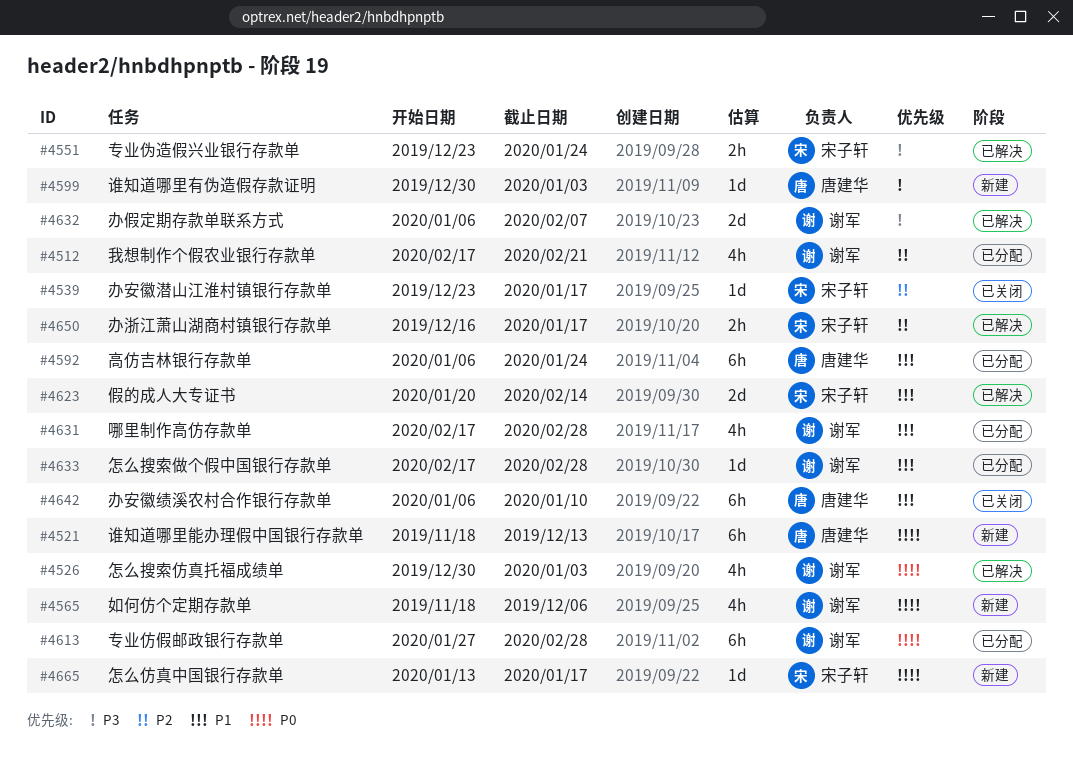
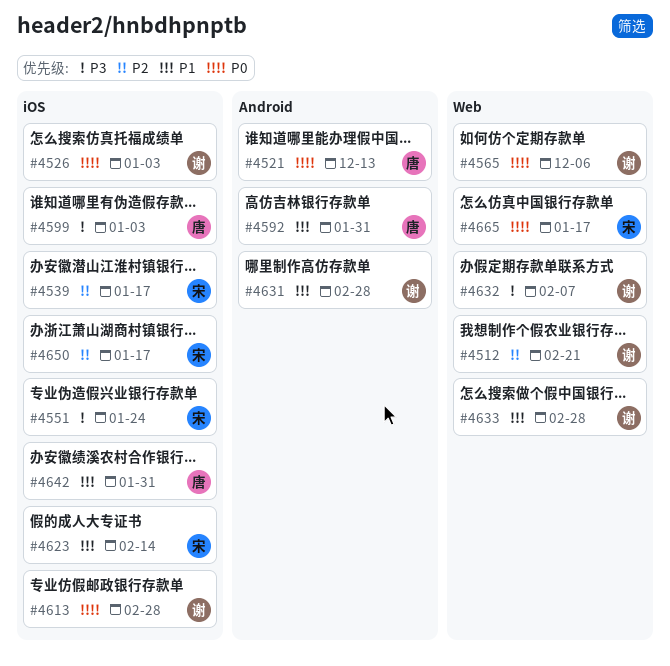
#4592, due: Jan 24 -> Jan 31
#4642, due: Jan 10 -> Jan 31

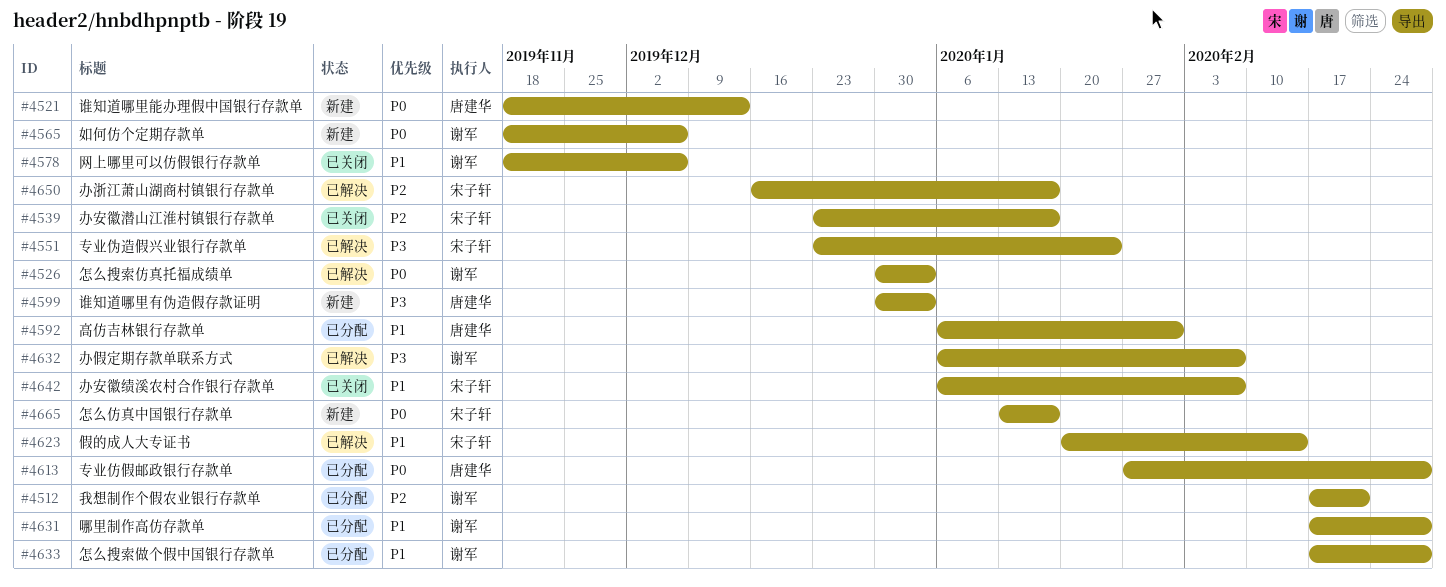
#4578: none -> present
#4613, owner: 谢军 -> 唐建华
#4642, owner: 唐建华 -> 宋子轩
#4642, due: Jan 31 -> Feb 7

